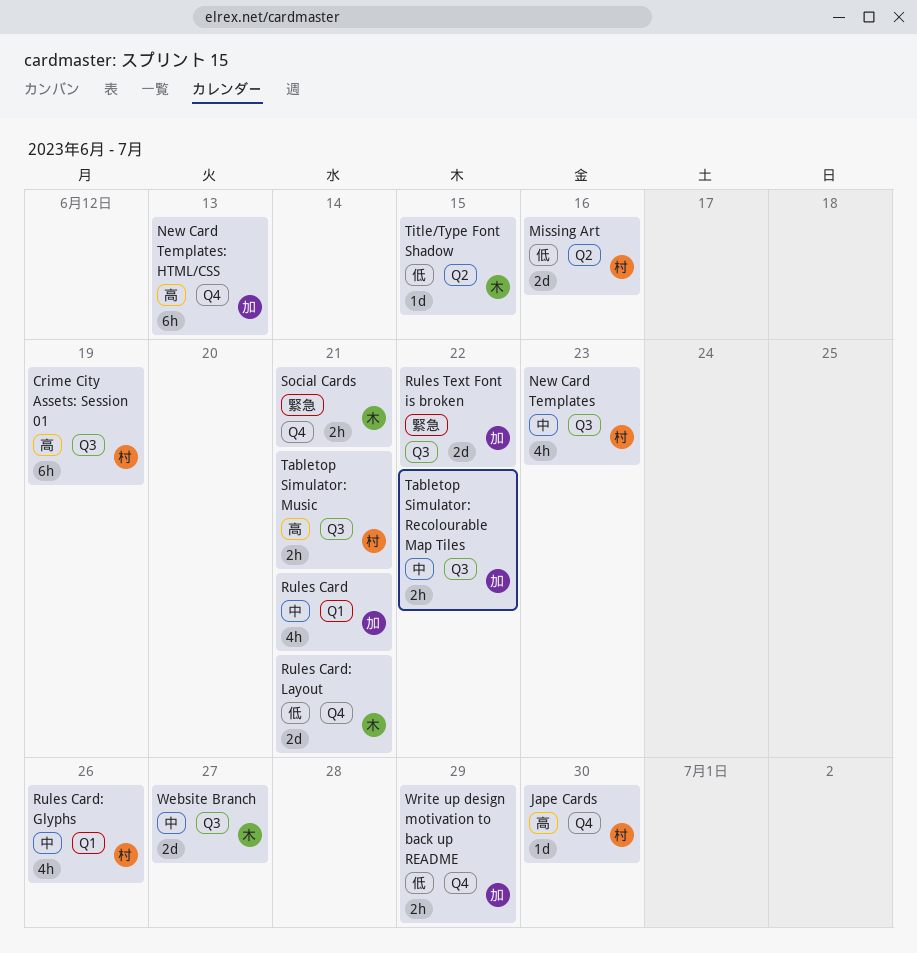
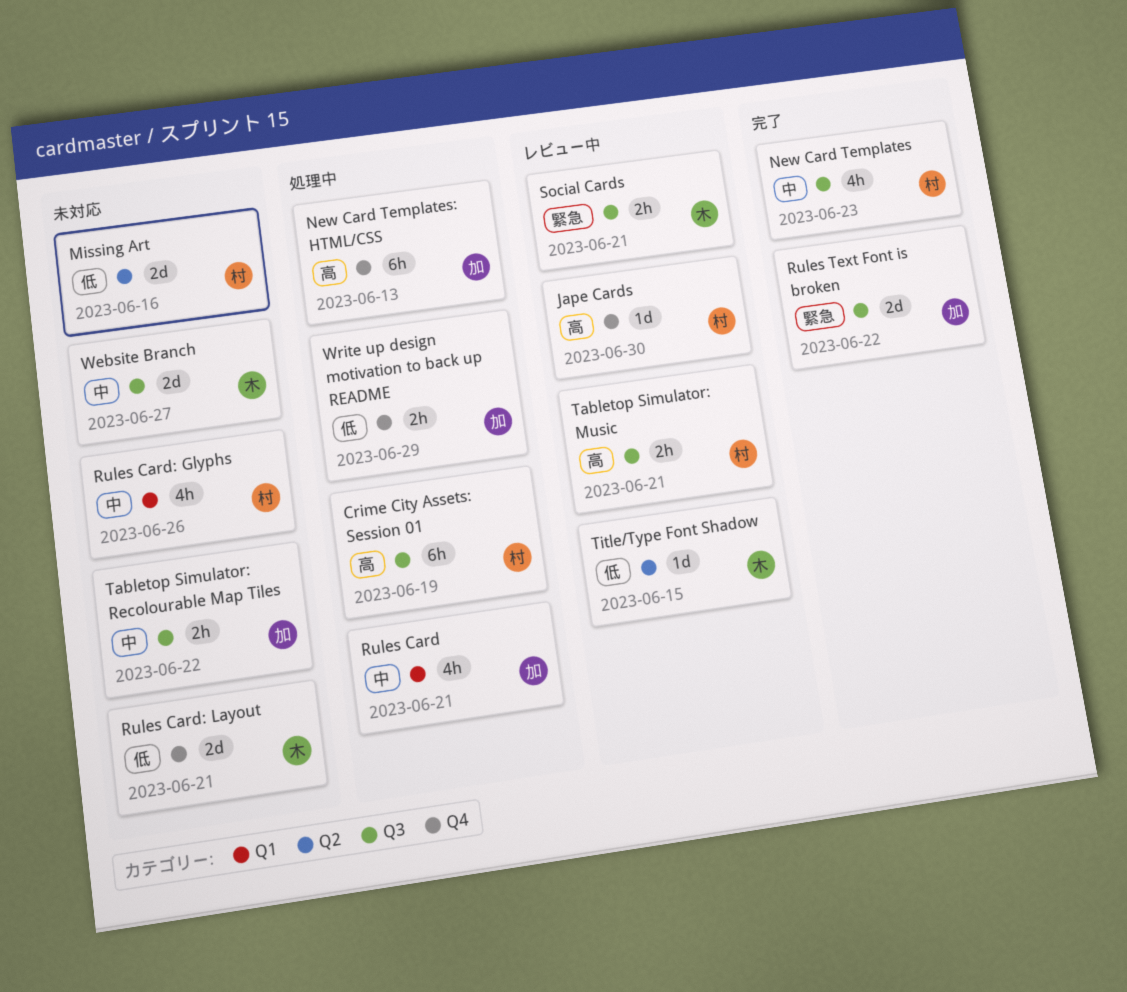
Social Cards, label: Q4 -> Q3

